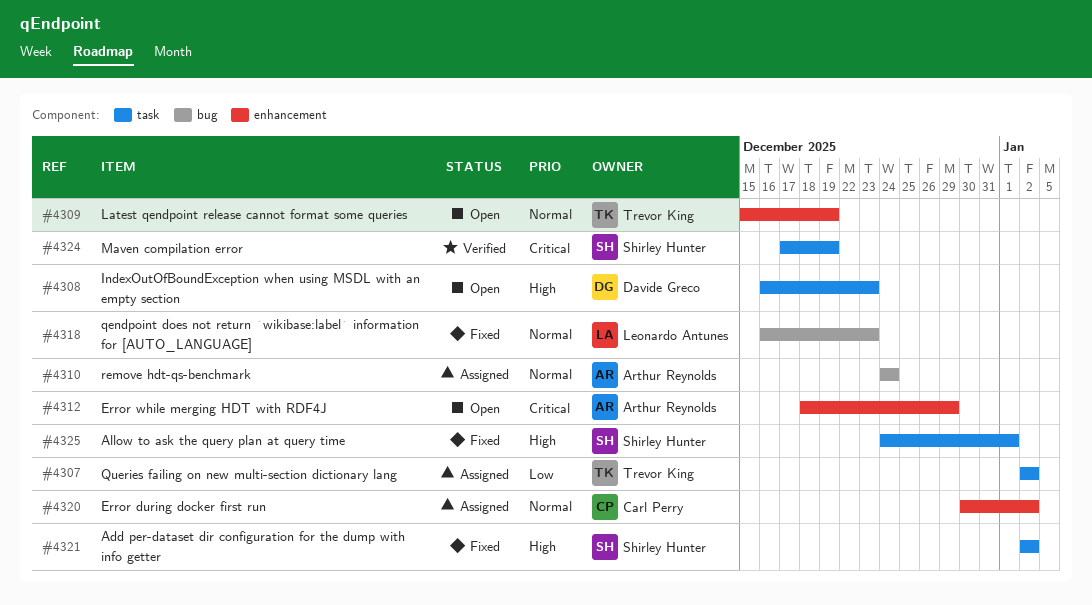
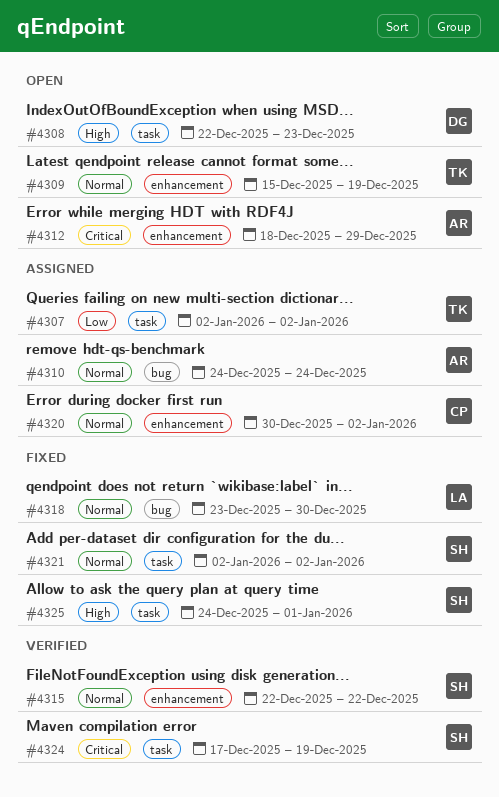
#4308, start: Dec 16 -> Dec 22
#4315: none -> present
#4318, start: Dec 16 -> Dec 23
#4318, due: Dec 23 -> Dec 30
#4321, priority: High -> Normal

